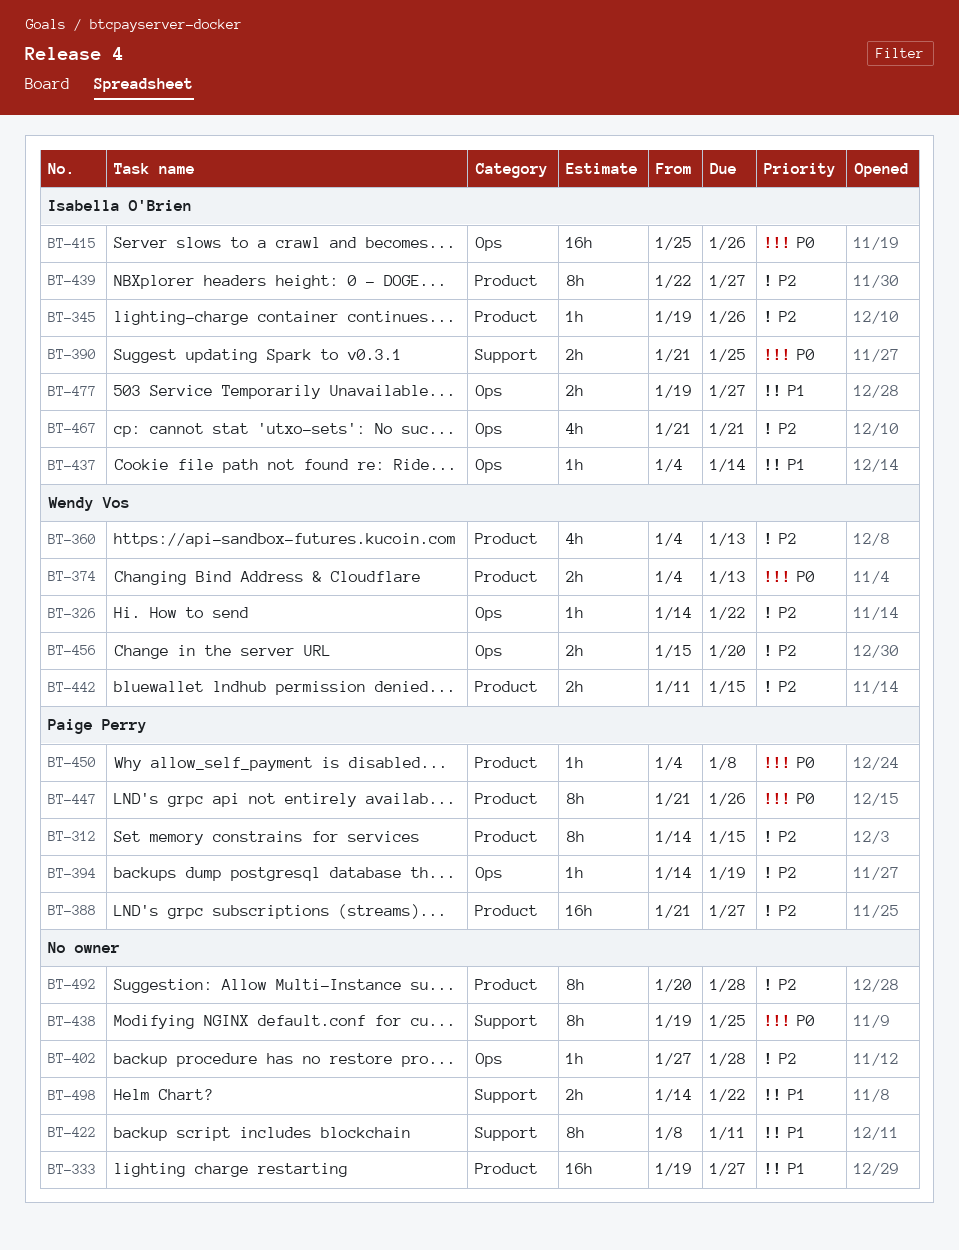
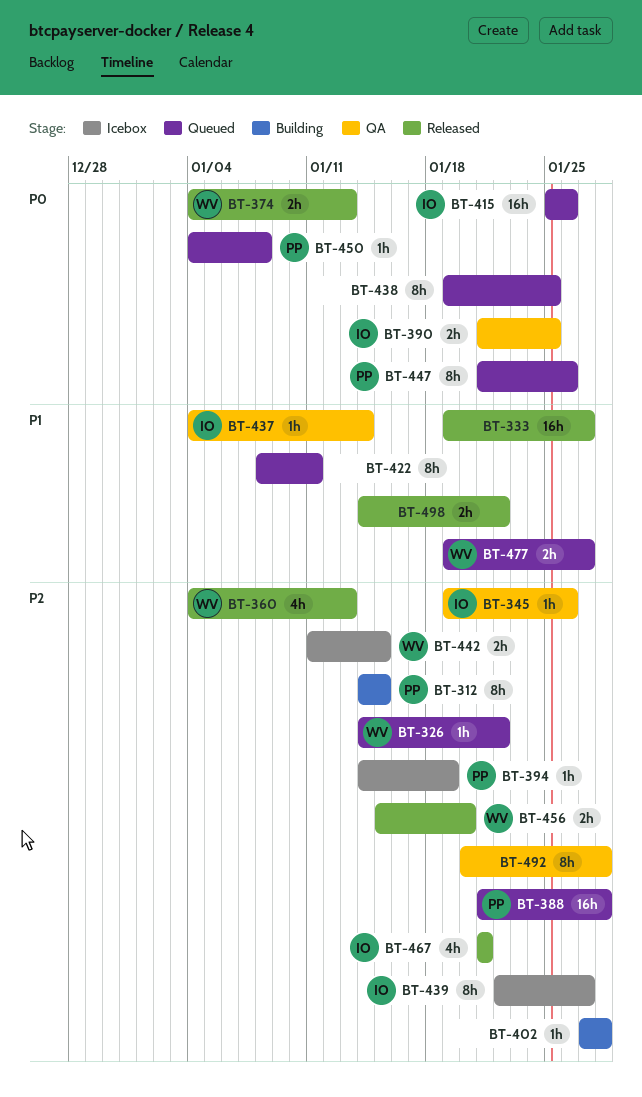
BT-388, due: Jan 27 -> Jan 28
BT-477, owner: Isabella O'Brien -> Wendy Vos

